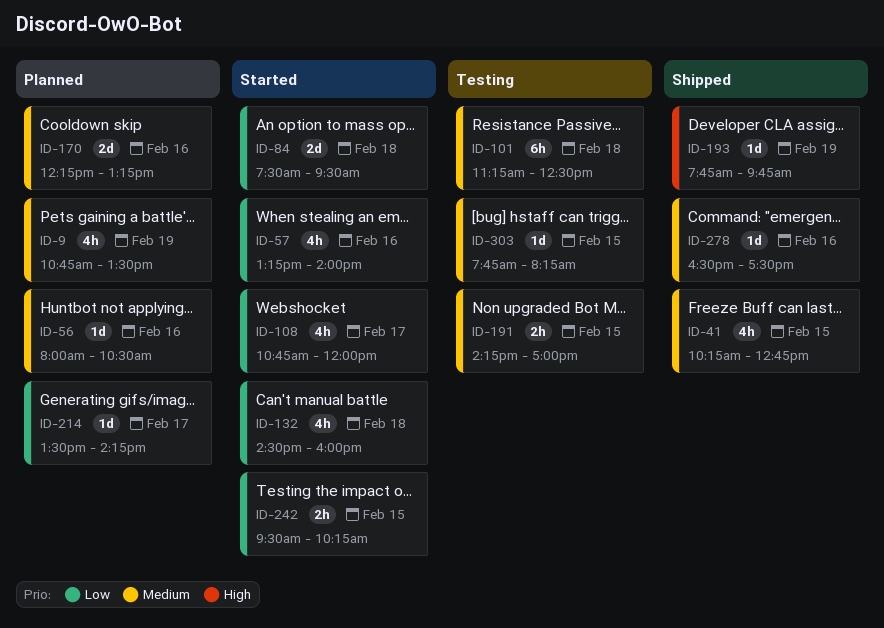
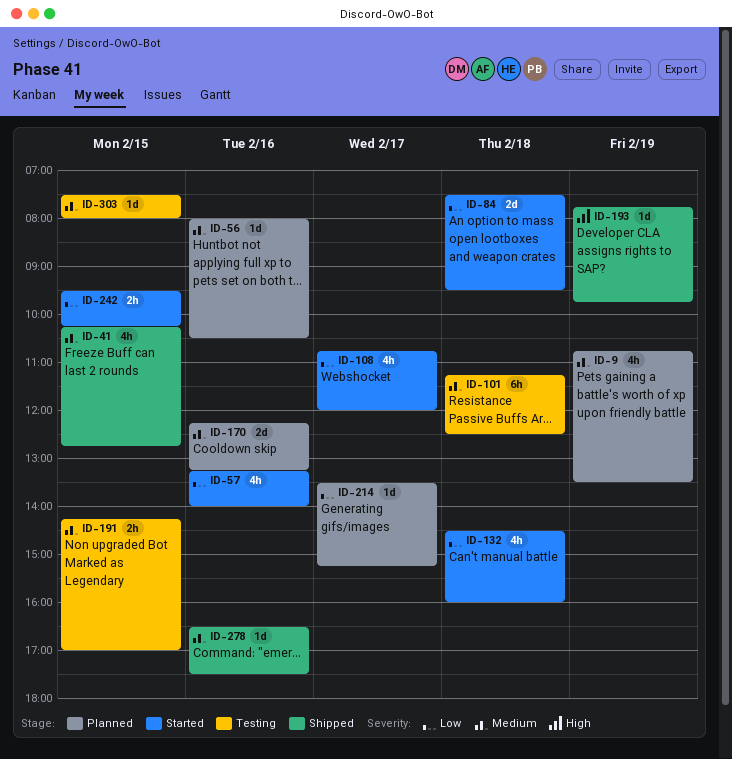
ID-214, ends: 14:15 -> 15:15
ID-303, begins: 07:45 -> 07:30
ID-303, ends: 08:15 -> 08:00

